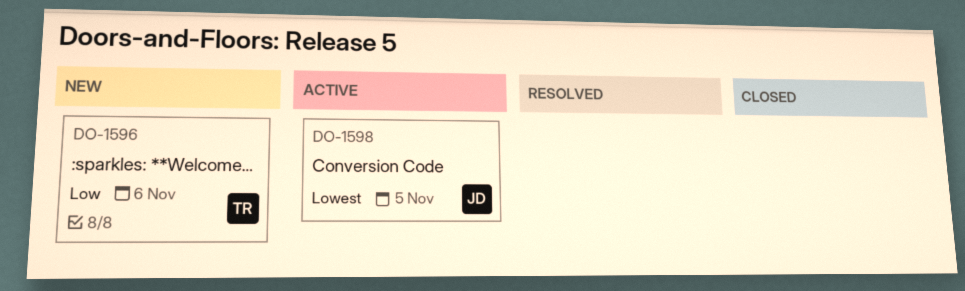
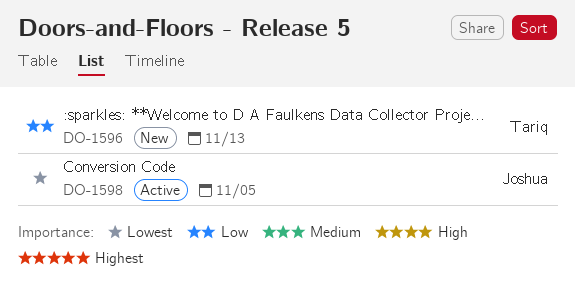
DO-1596, due: Nov 6 -> Nov 13

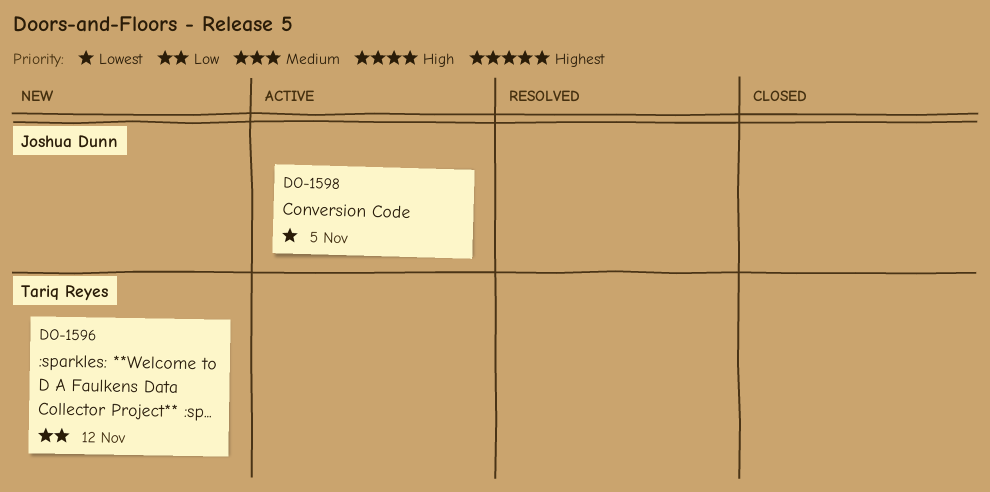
DO-1596, due: Nov 13 -> Nov 12

